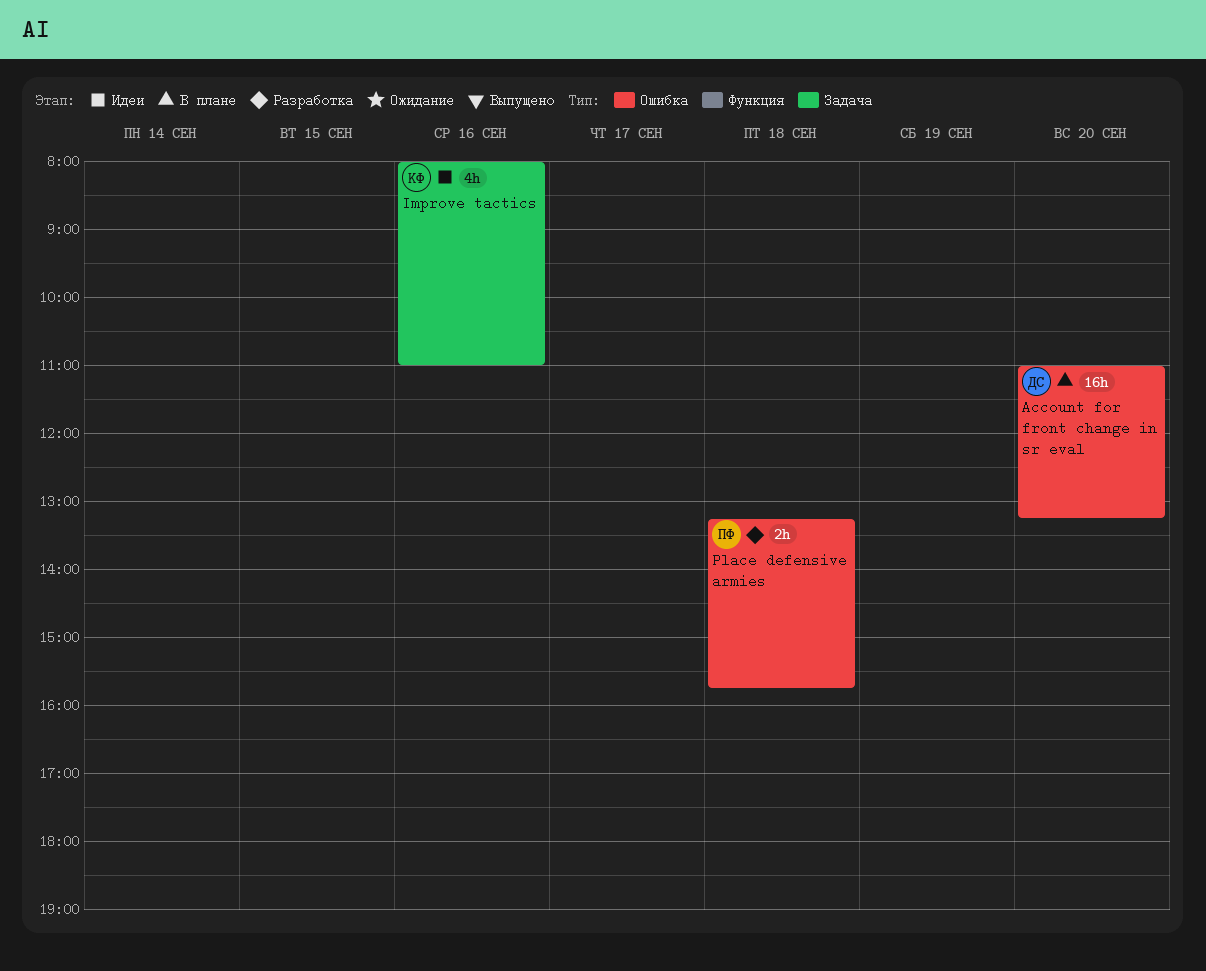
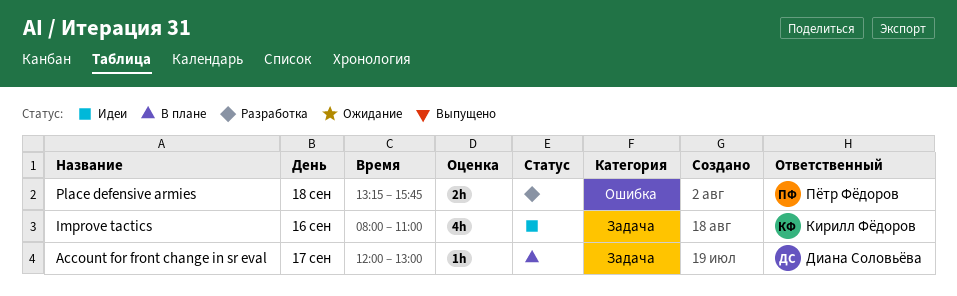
Account for front change in sr eval, label: Ошибка -> Задача
Account for front change in sr eval, estimate: 16h -> 1h
Account for front change in sr eval, day: Sep 20 -> Sep 17
Account for front change in sr eval, begins: 11:00 -> 12:00
Account for front change in sr eval, ends: 13:15 -> 13:00

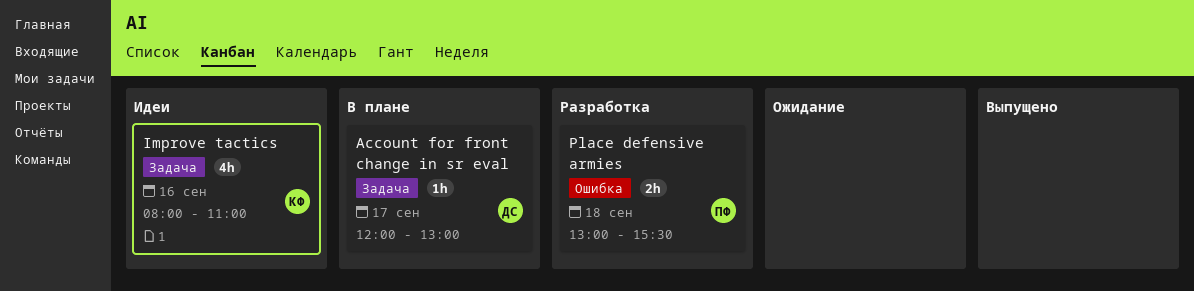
Place defensive armies, begins: 13:15 -> 13:00
Place defensive armies, ends: 15:45 -> 15:30

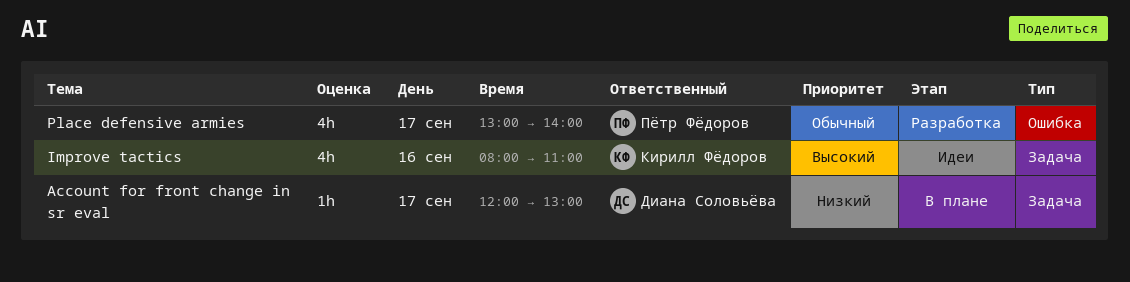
Place defensive armies, estimate: 2h -> 4h
Place defensive armies, day: Sep 18 -> Sep 17
Place defensive armies, ends: 15:30 -> 14:00

